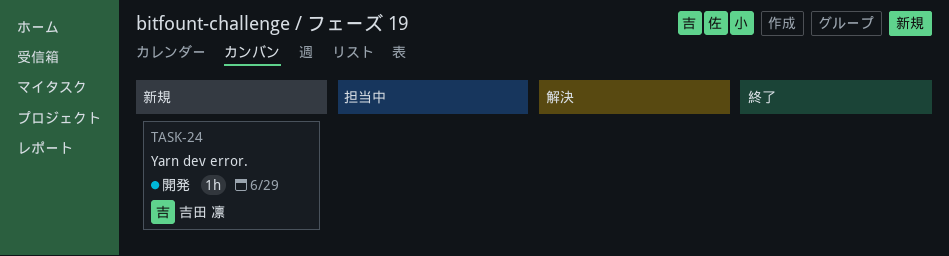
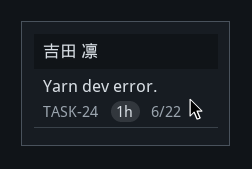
TASK-24, due: Jun 29 -> Jun 22

